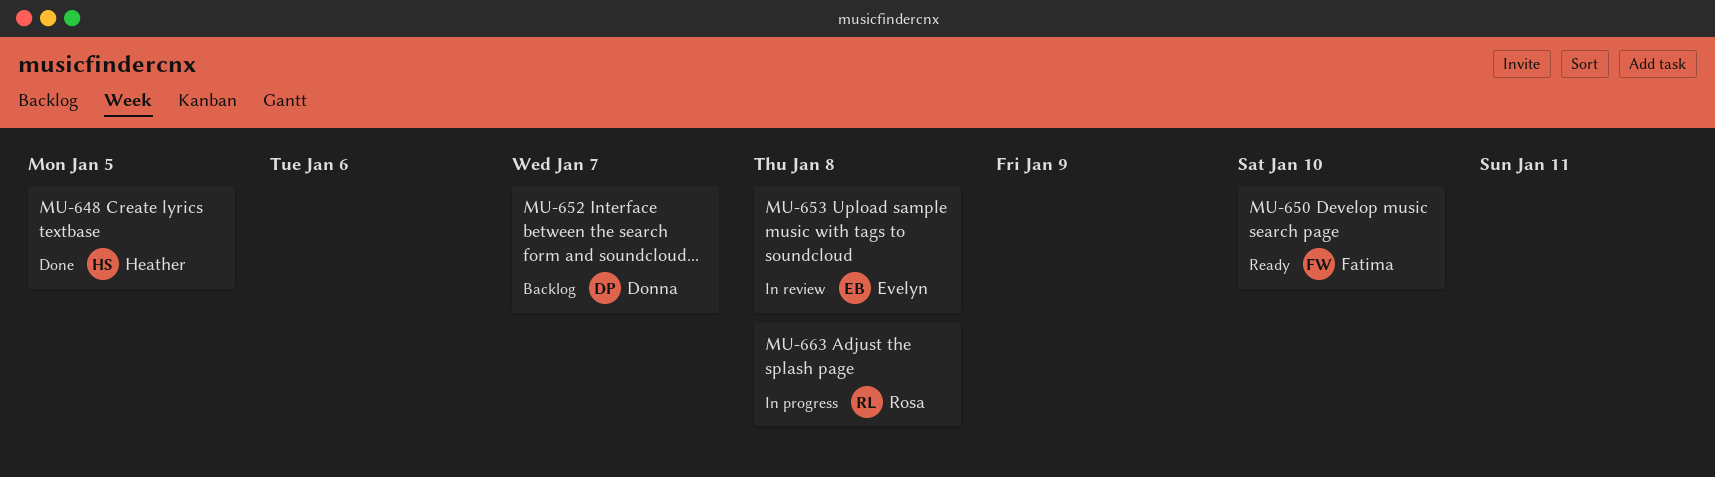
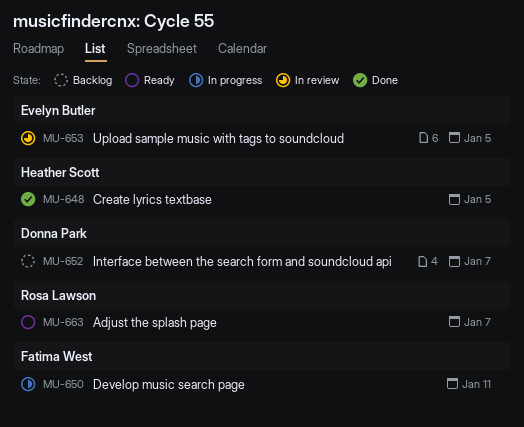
MU-650, status: Ready -> In progress
MU-650, due: Jan 10 -> Jan 11
MU-653, due: Jan 8 -> Jan 5
MU-663, status: In progress -> Ready
MU-663, due: Jan 8 -> Jan 7

